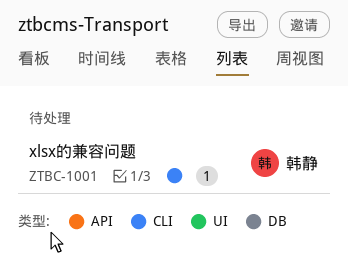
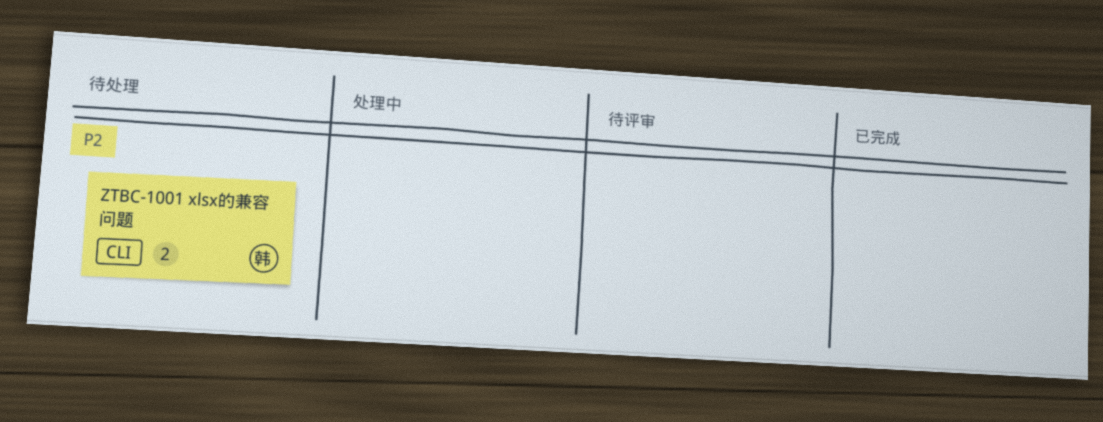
ZTBC-1001, estimate: 1 -> 2

